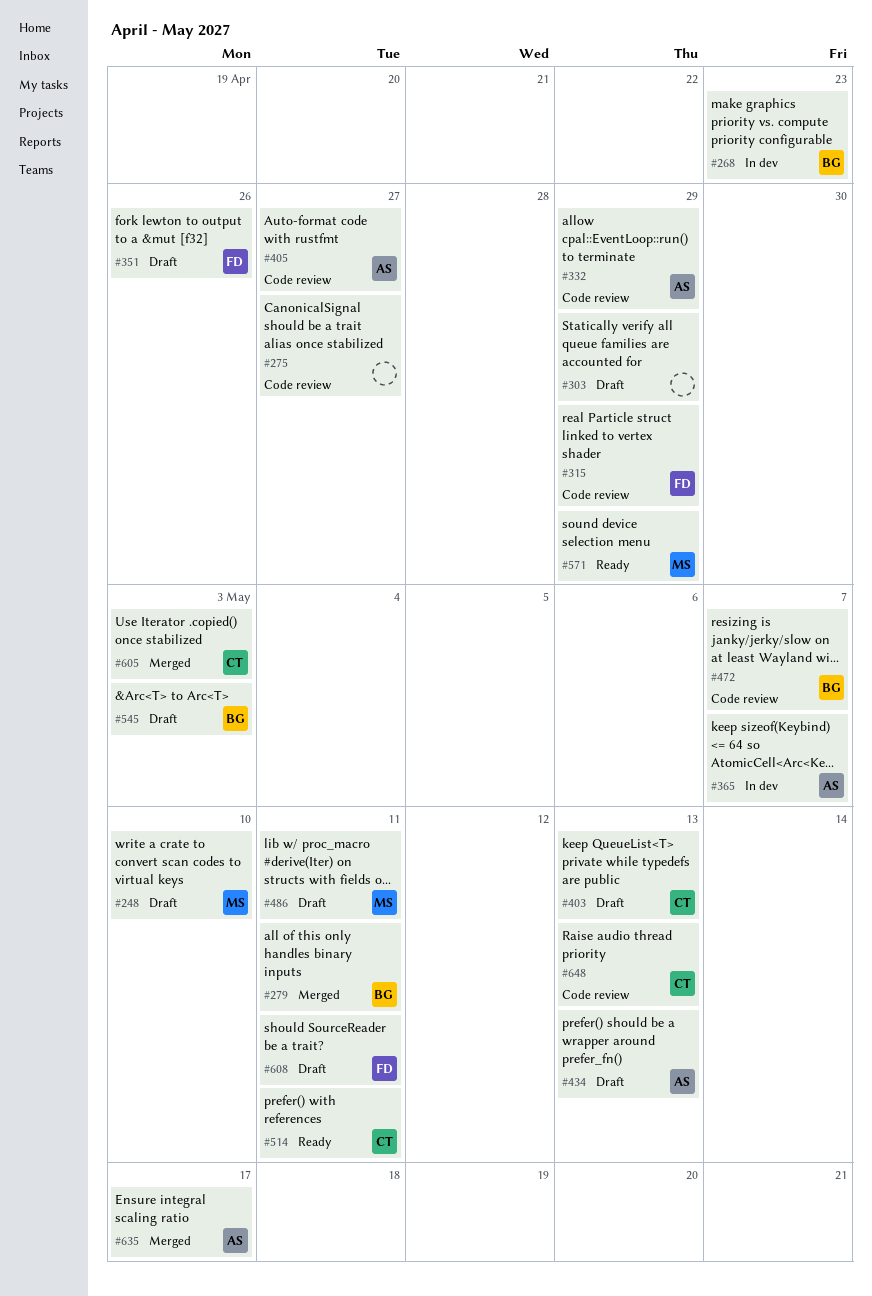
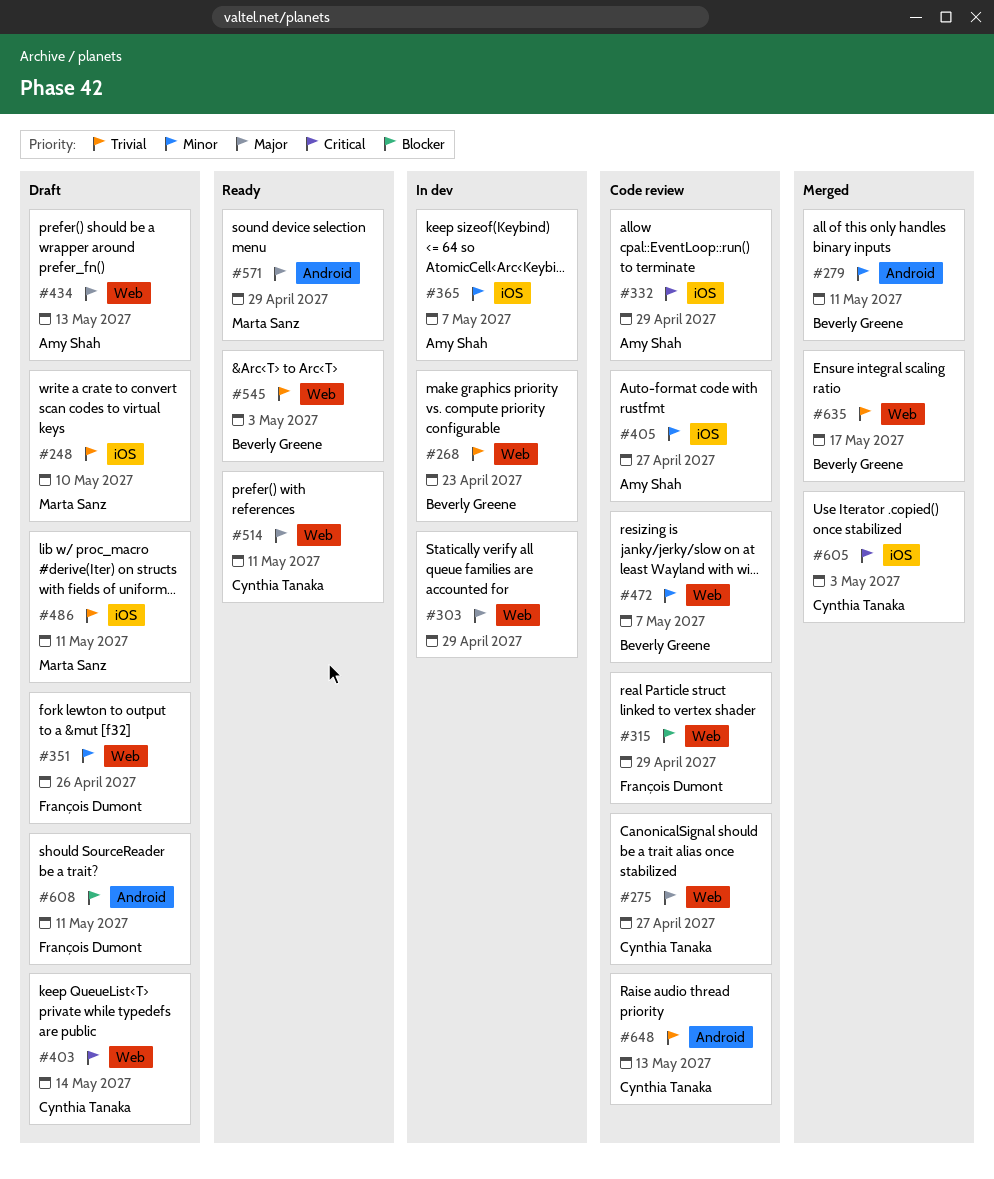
#275, owner: none -> Cynthia Tanaka
#303, status: Draft -> In dev
#403, due: May 13 -> May 14
#545, status: Draft -> Ready
#635, owner: Amy Shah -> Beverly Greene

